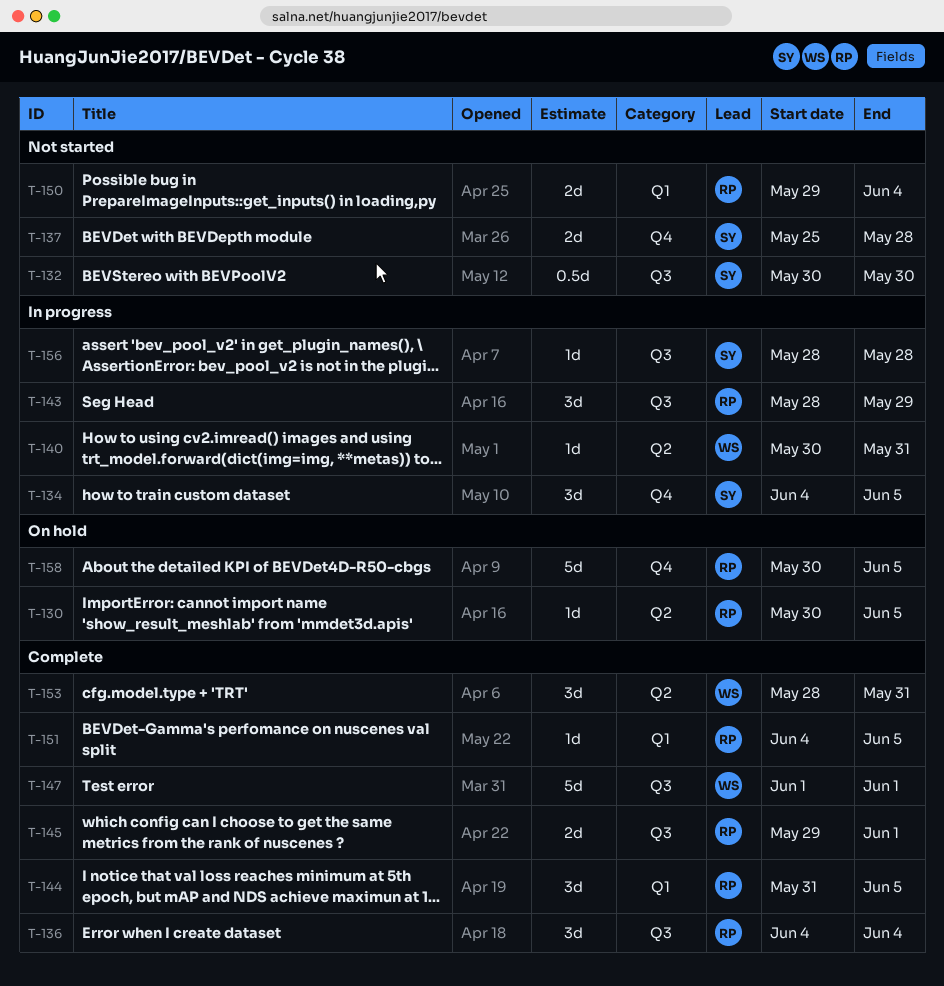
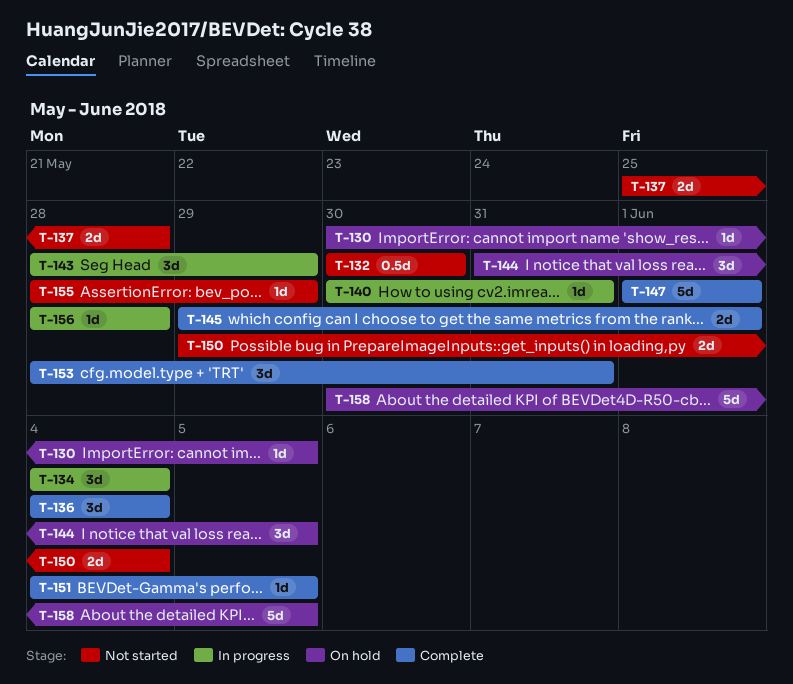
T-134, due: Jun 5 -> Jun 4
T-144, status: Complete -> On hold
T-155: none -> present

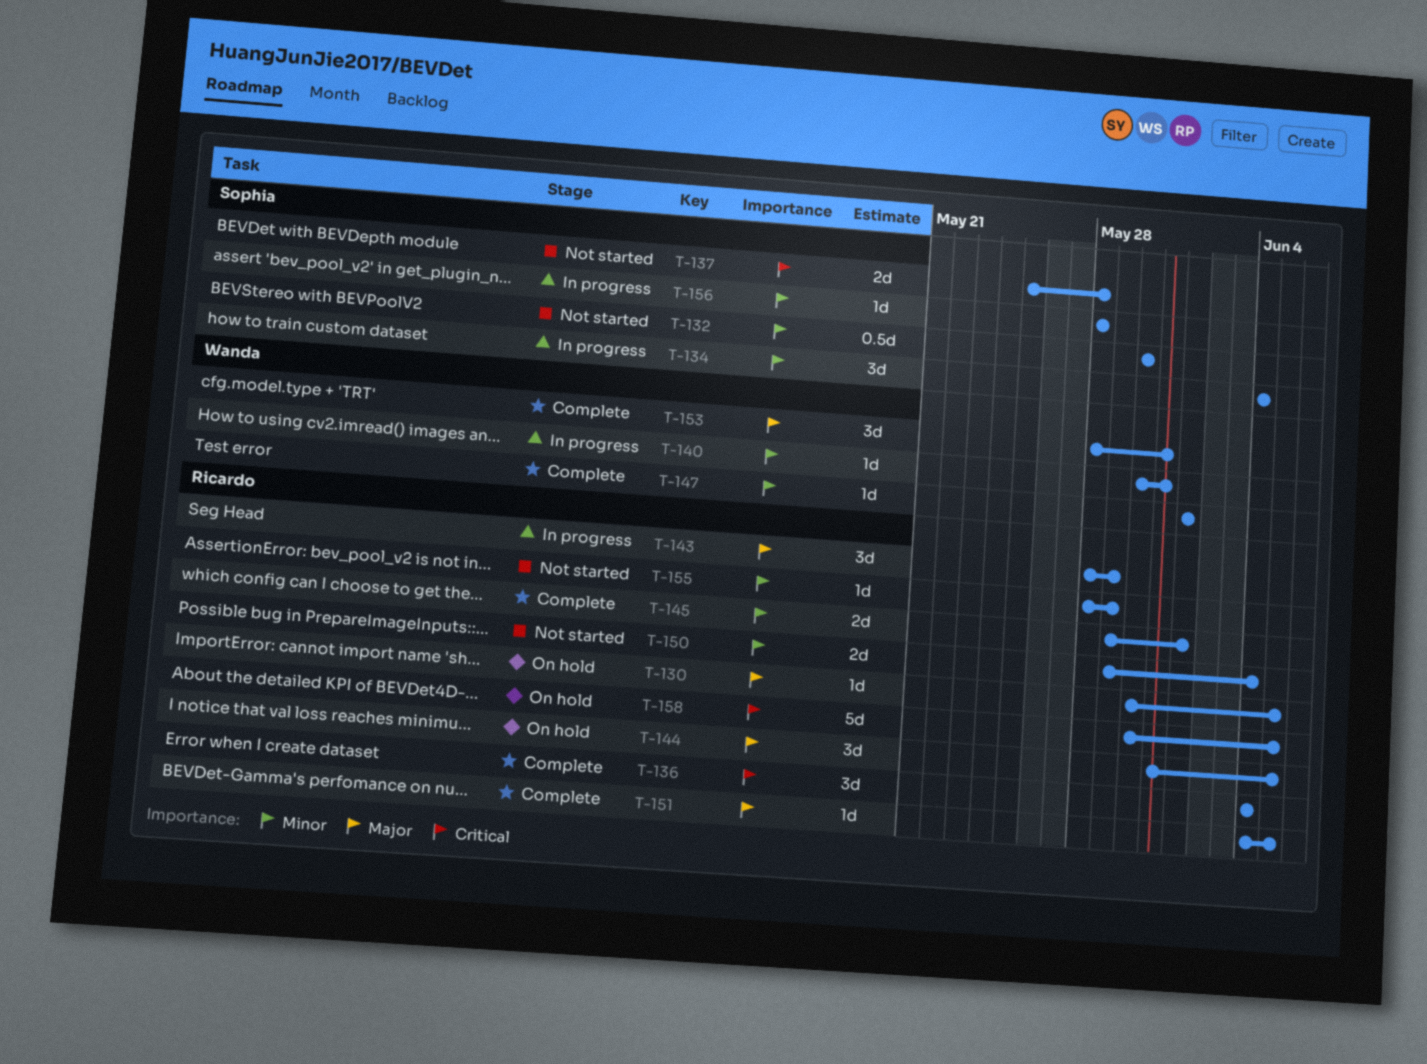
T-147, estimate: 5d -> 1d

